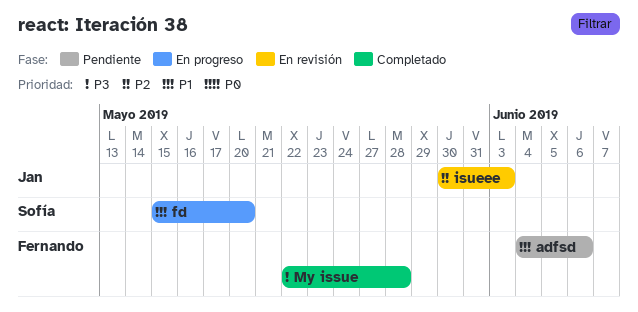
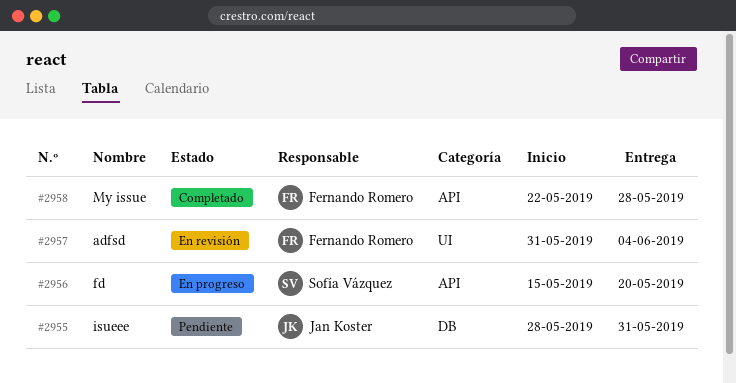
adfsd, status: Pendiente -> En revisión
adfsd, start: Jun 4 -> May 31
adfsd, due: Jun 6 -> Jun 4
isueee, status: En revisión -> Pendiente
isueee, start: May 30 -> May 28
isueee, due: Jun 3 -> May 31

